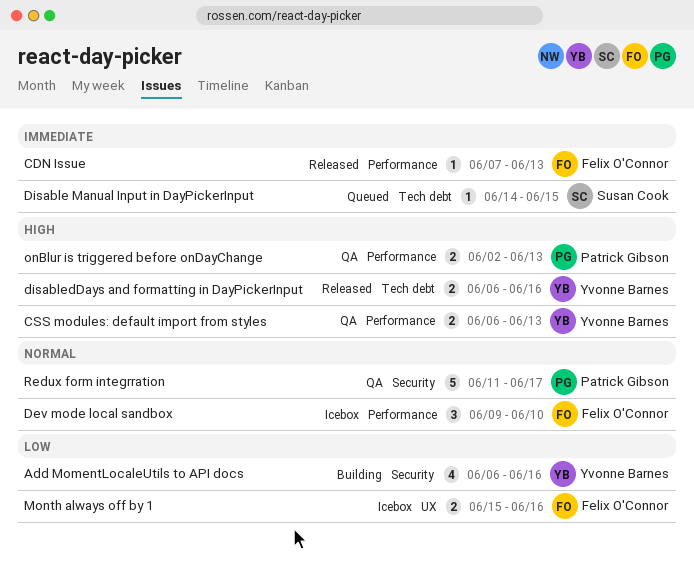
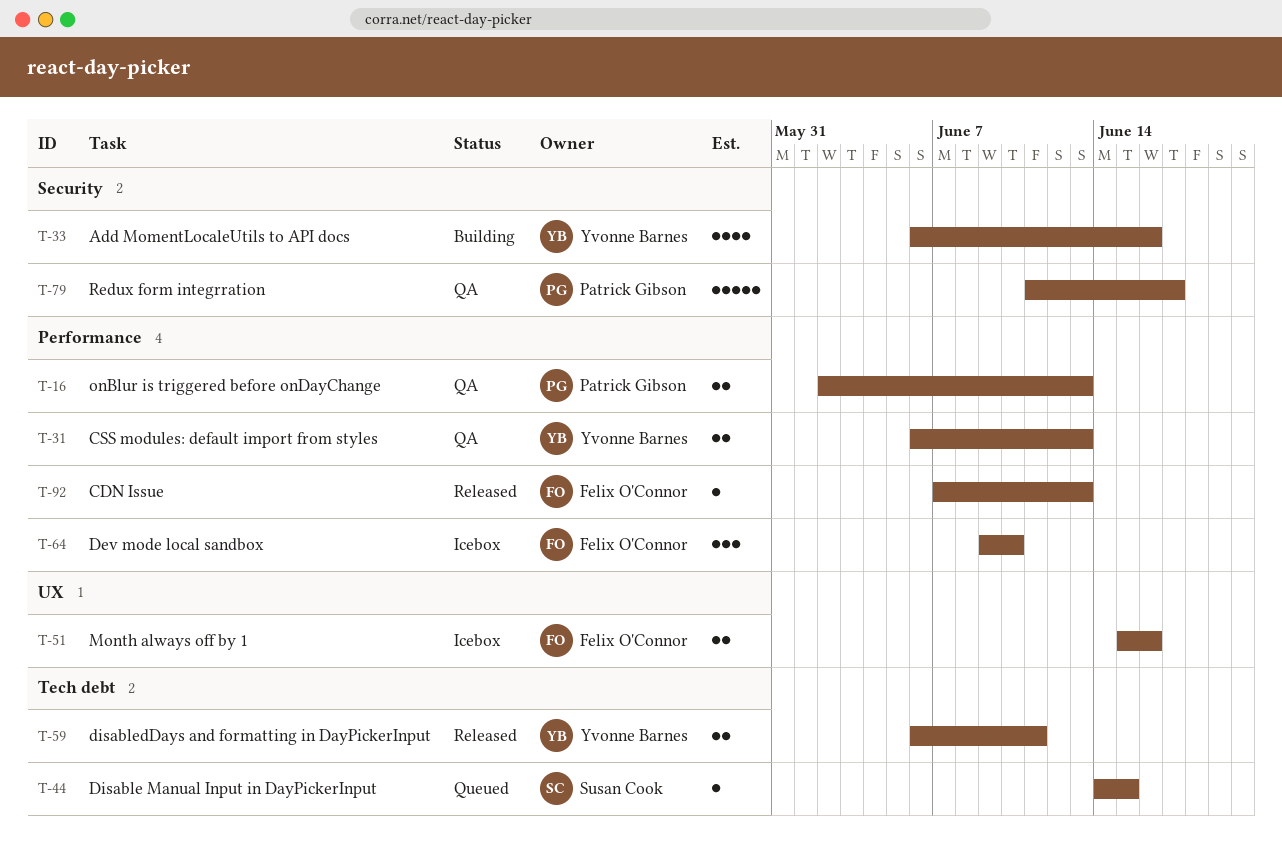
disabledDays and formatting in DayPickerInput, due: Jun 16 -> Jun 11

